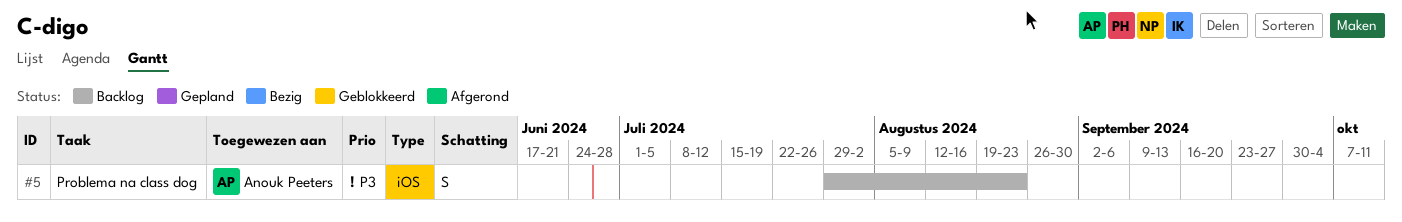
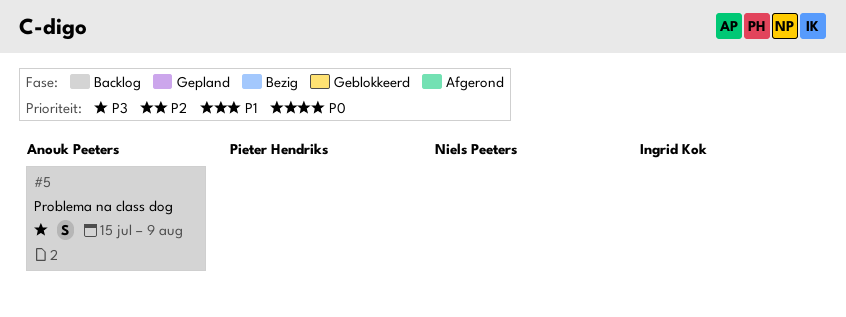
#5, start: Jul 29 -> Jul 15
#5, due: Aug 23 -> Aug 9

